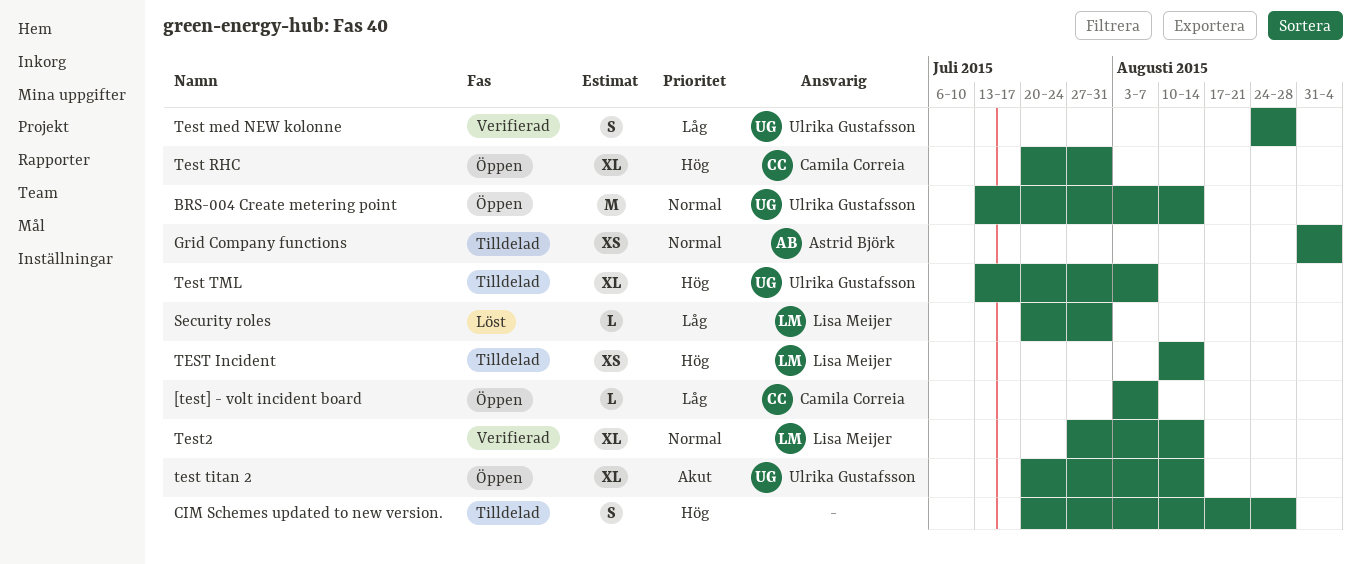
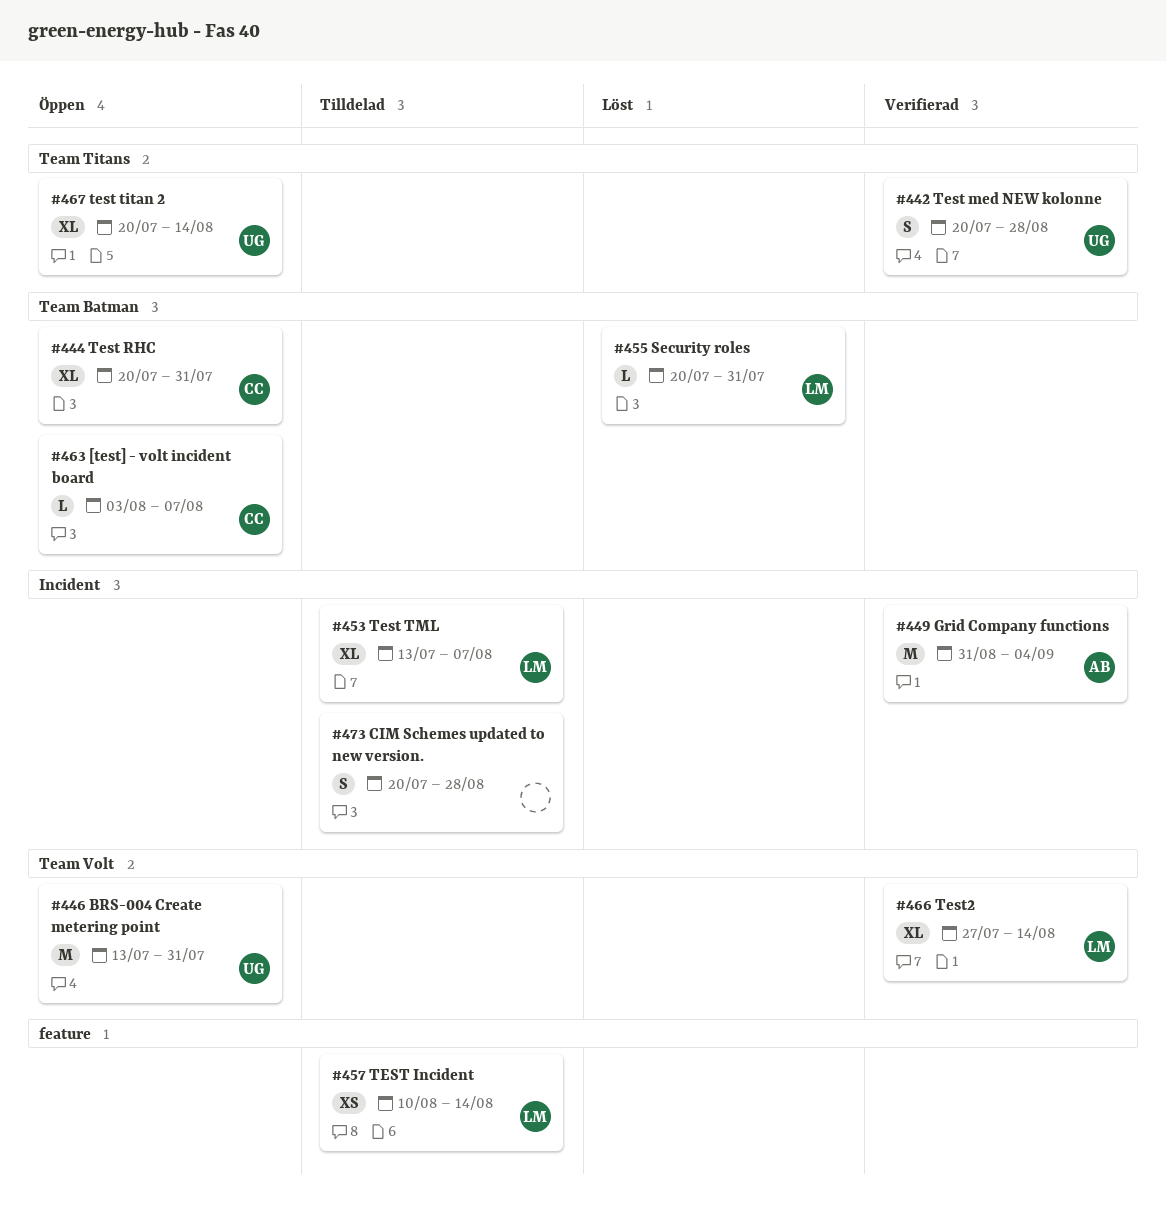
BRS-004 Create metering point, due: Aug 14 -> Jul 31
Grid Company functions, status: Tilldelad -> Verifierad
Grid Company functions, estimate: XS -> M
Test med NEW kolonne, start: Aug 24 -> Jul 20
Test TML, owner: Ulrika Gustafsson -> Lisa Meijer

